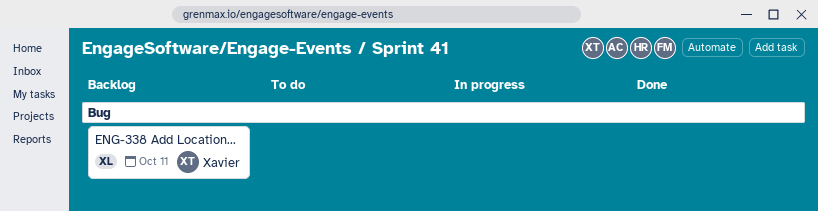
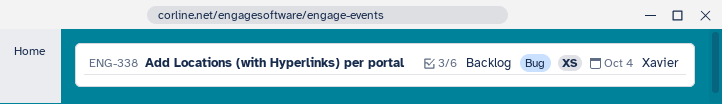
ENG-338, estimate: XL -> XS
ENG-338, due: Oct 11 -> Oct 4

